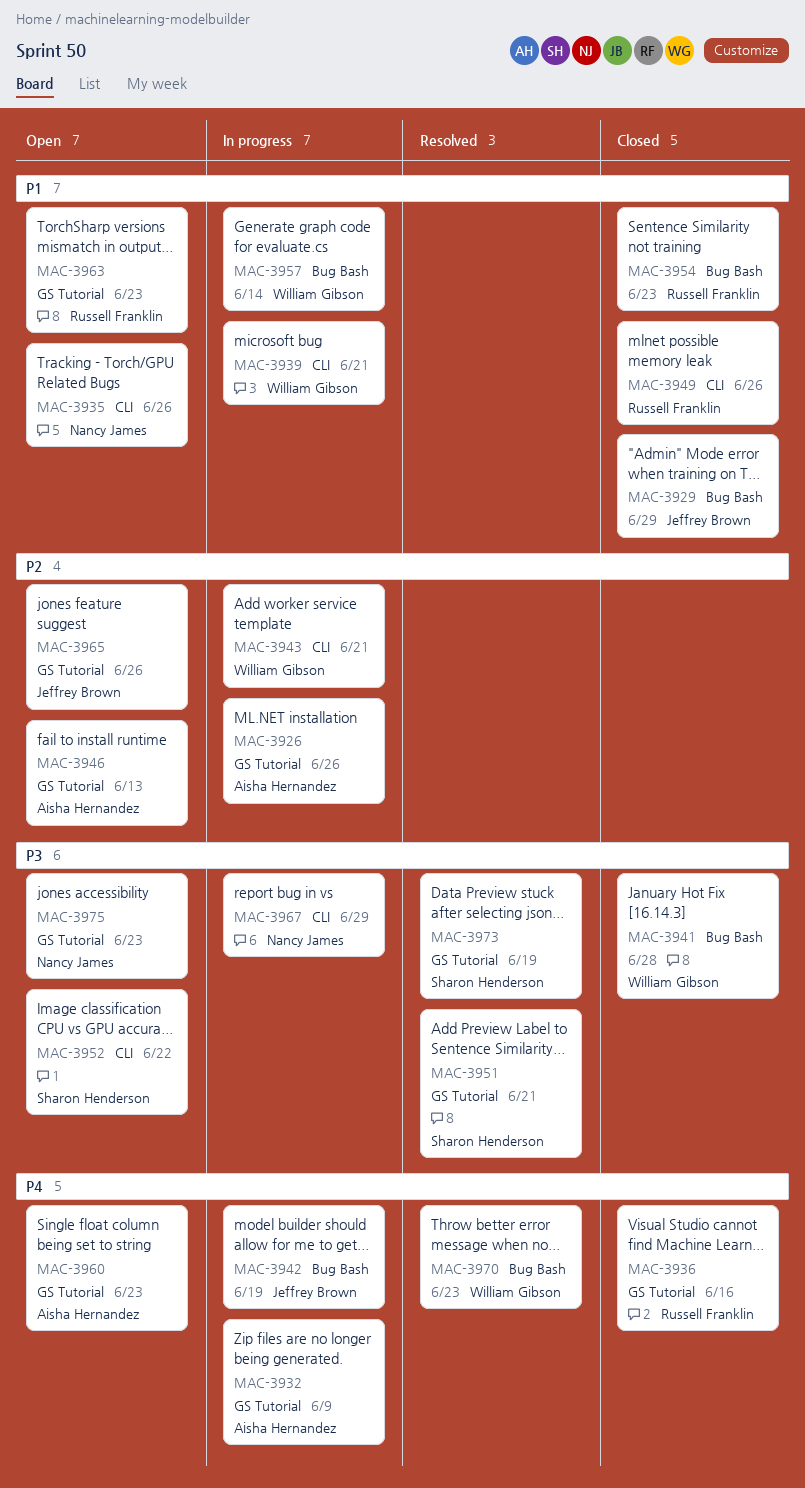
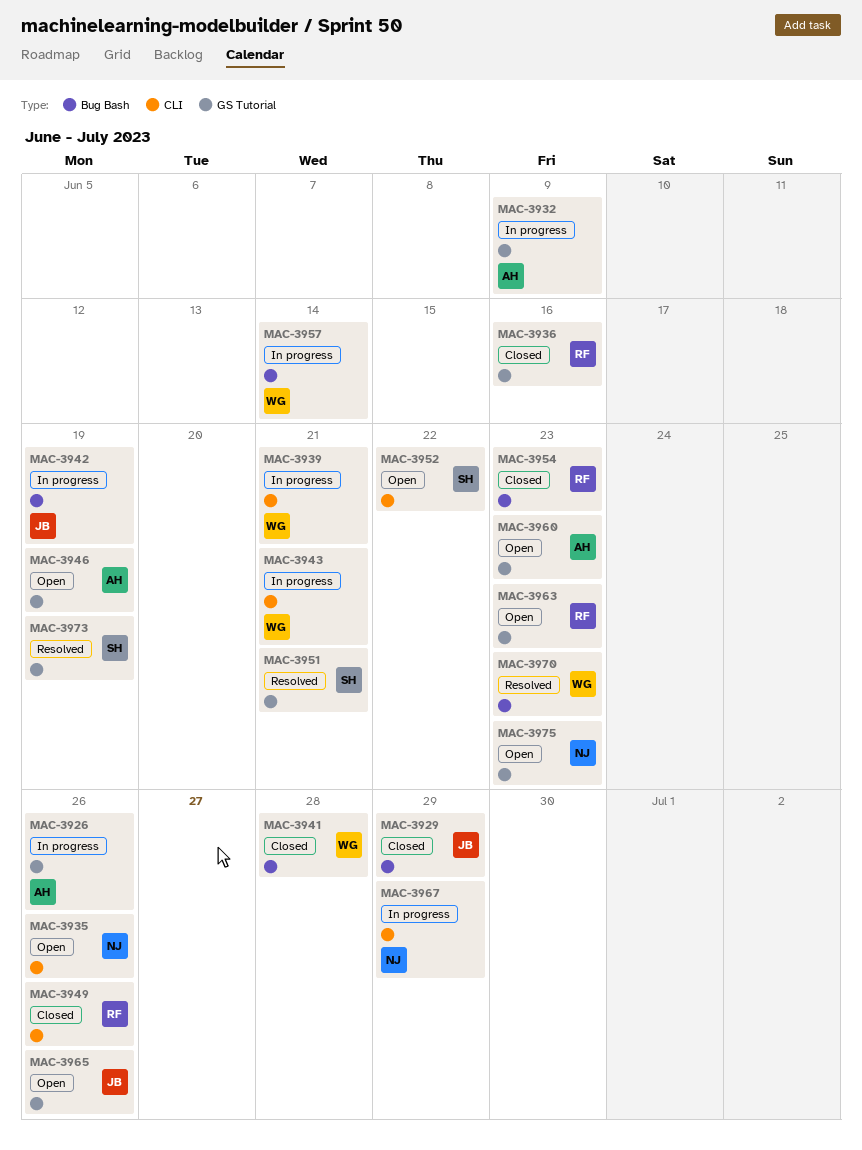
MAC-3946, due: Jun 13 -> Jun 19

